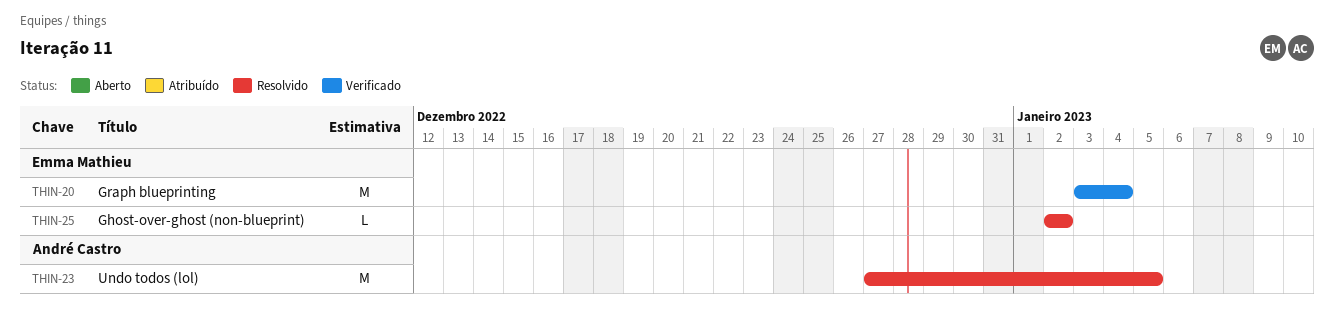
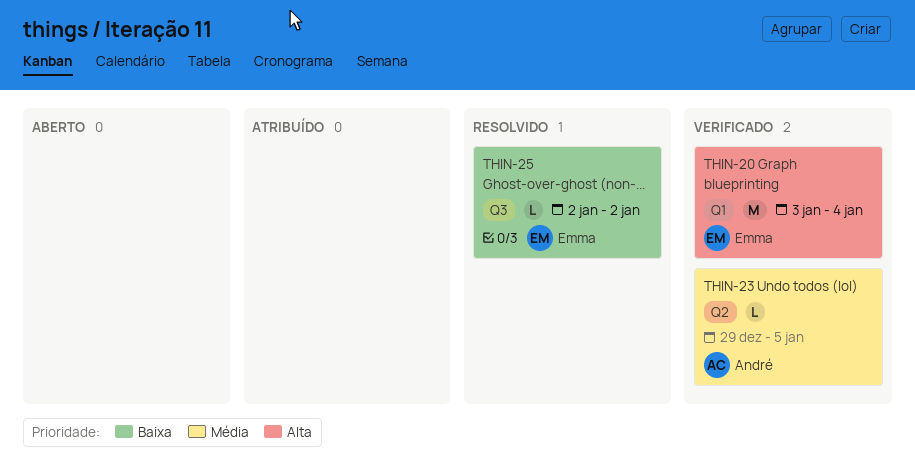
THIN-23, status: Resolvido -> Verificado
THIN-23, estimate: M -> L
THIN-23, start: Dec 27 -> Dec 29

